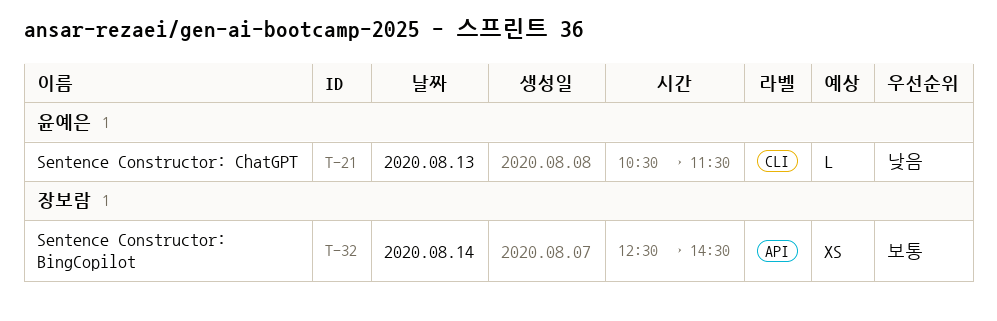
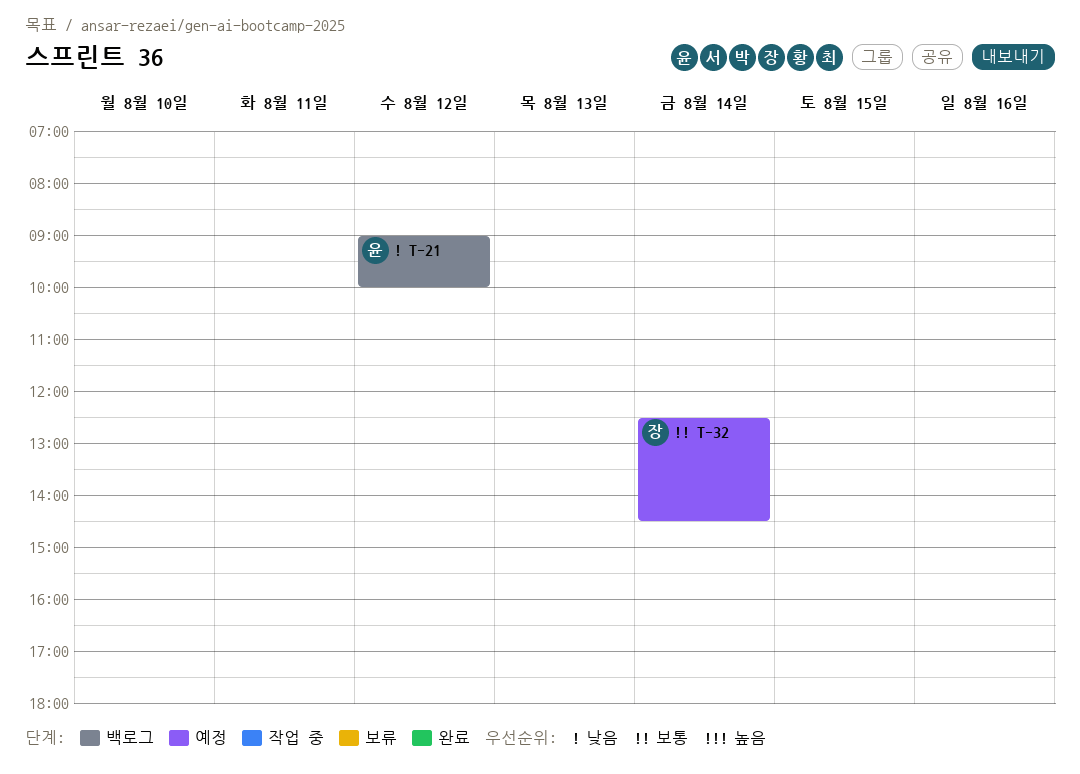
T-21, day: Aug 13 -> Aug 12
T-21, begins: 10:30 -> 09:00
T-21, ends: 11:30 -> 10:00

